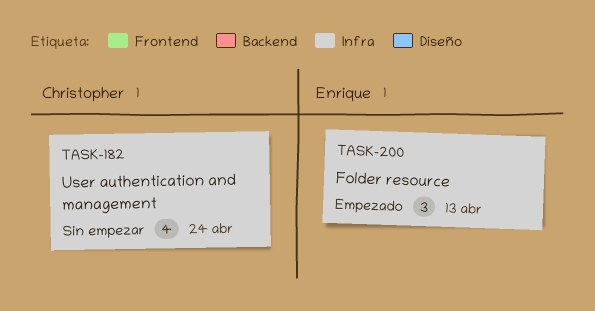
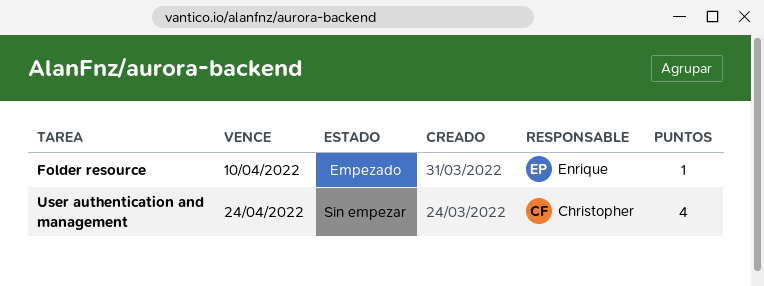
Folder resource, estimate: 3 -> 1
Folder resource, due: Apr 13 -> Apr 10

